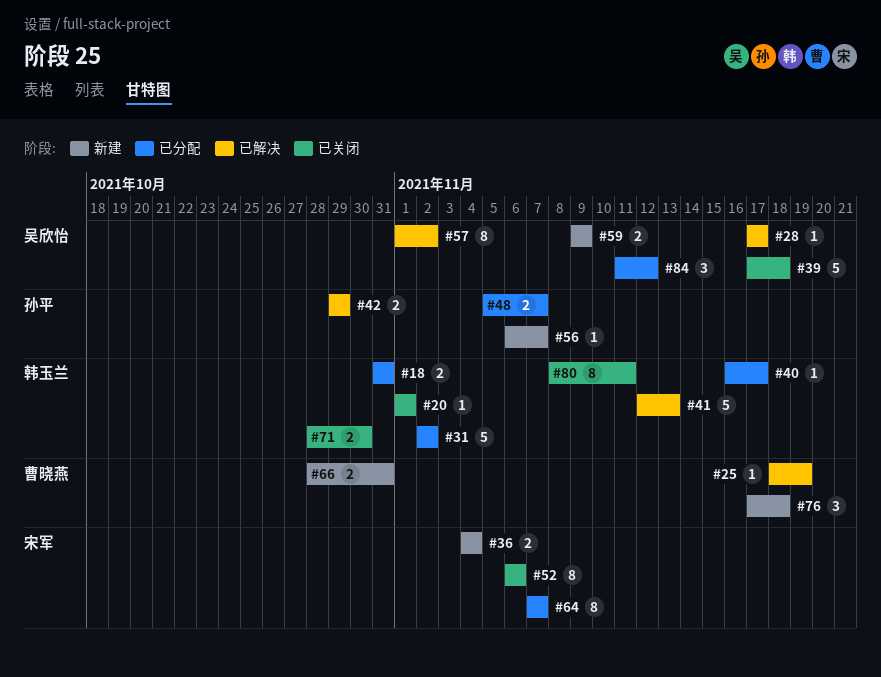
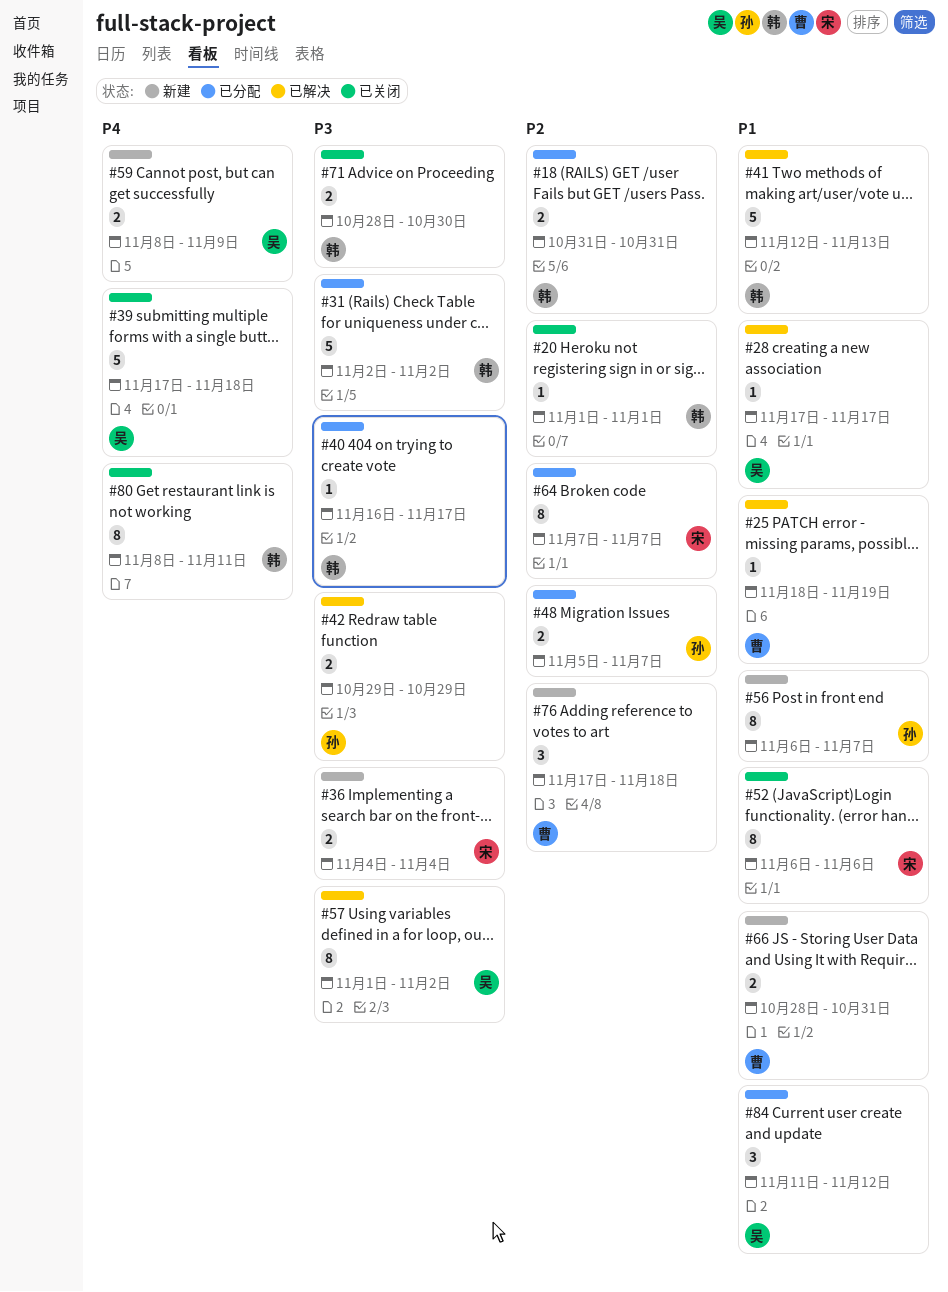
#56, estimate: 1 -> 8
#59, start: Nov 9 -> Nov 8

